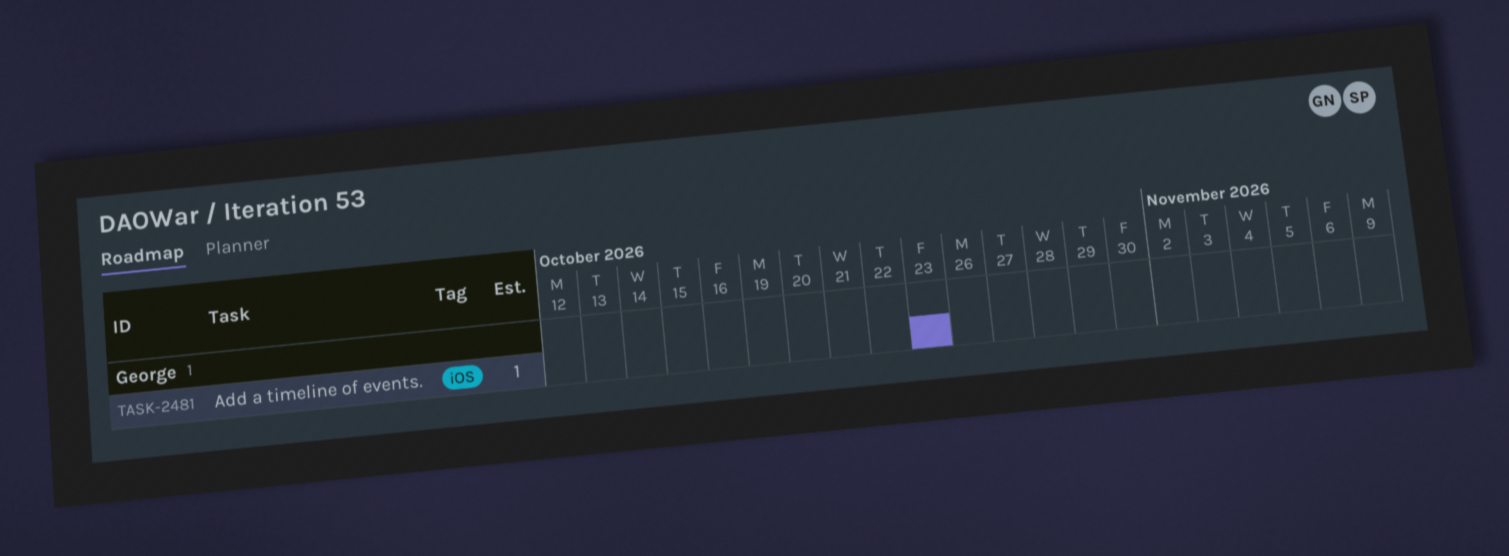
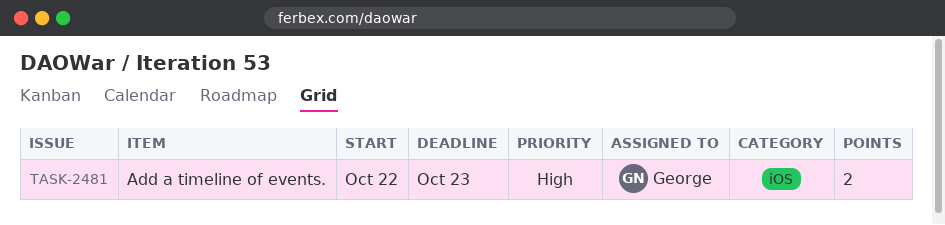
TASK-2481, estimate: 1 -> 2
TASK-2481, start: Oct 23 -> Oct 22

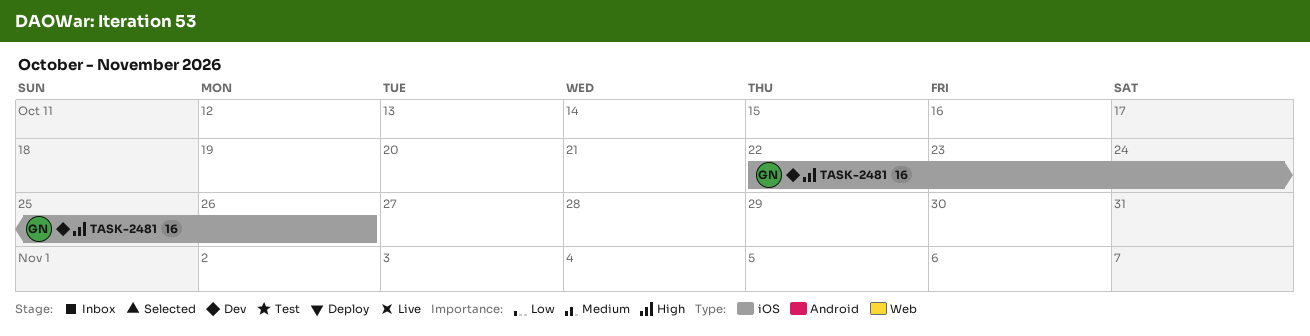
TASK-2481, estimate: 2 -> 16
TASK-2481, due: Oct 23 -> Oct 26

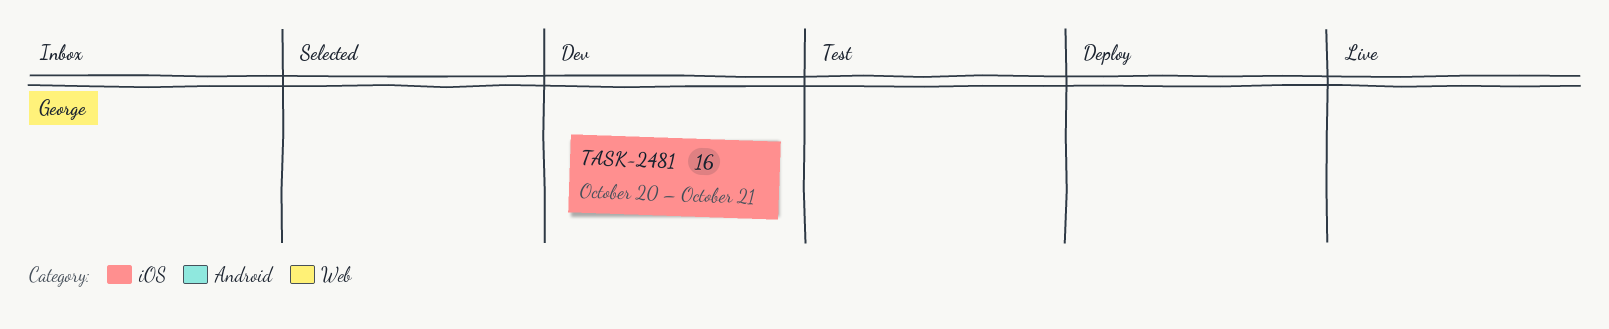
TASK-2481, start: Oct 22 -> Oct 20
TASK-2481, due: Oct 26 -> Oct 21

